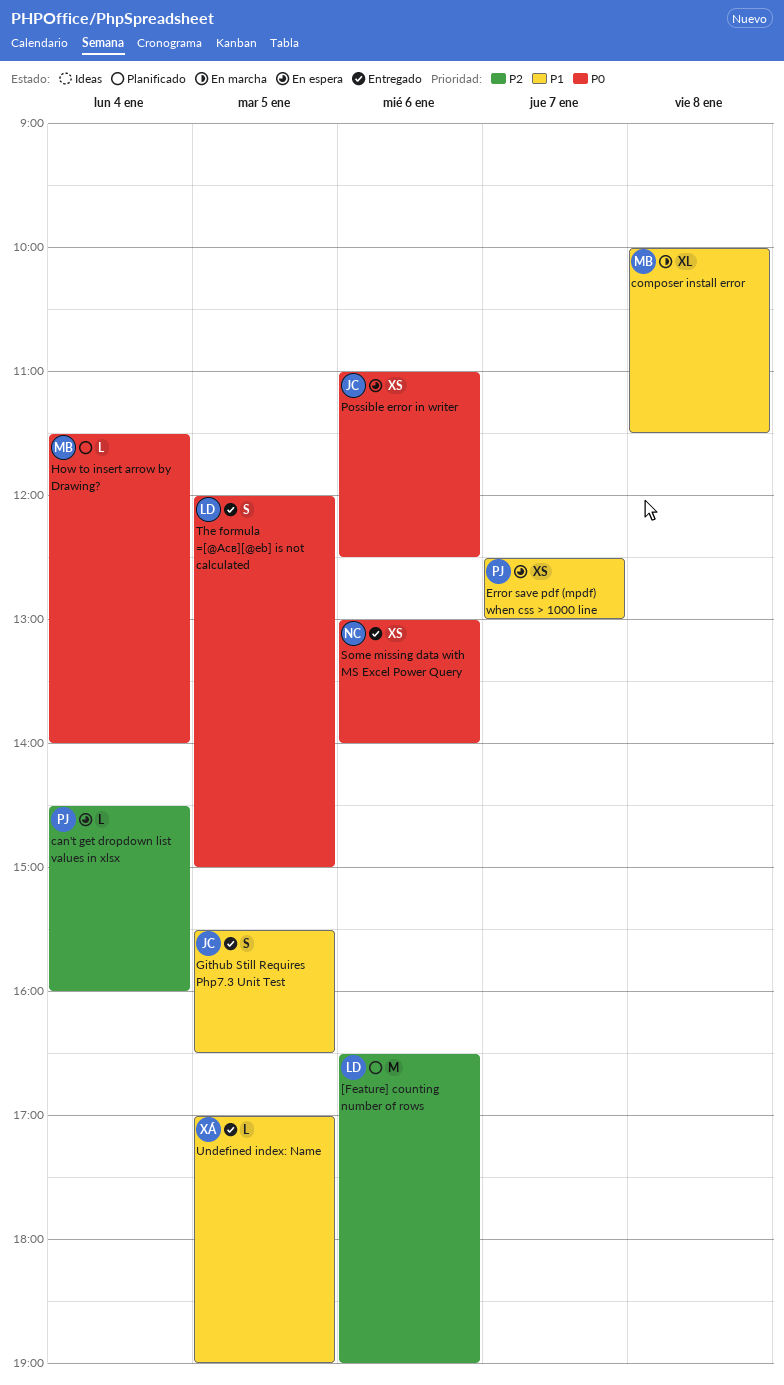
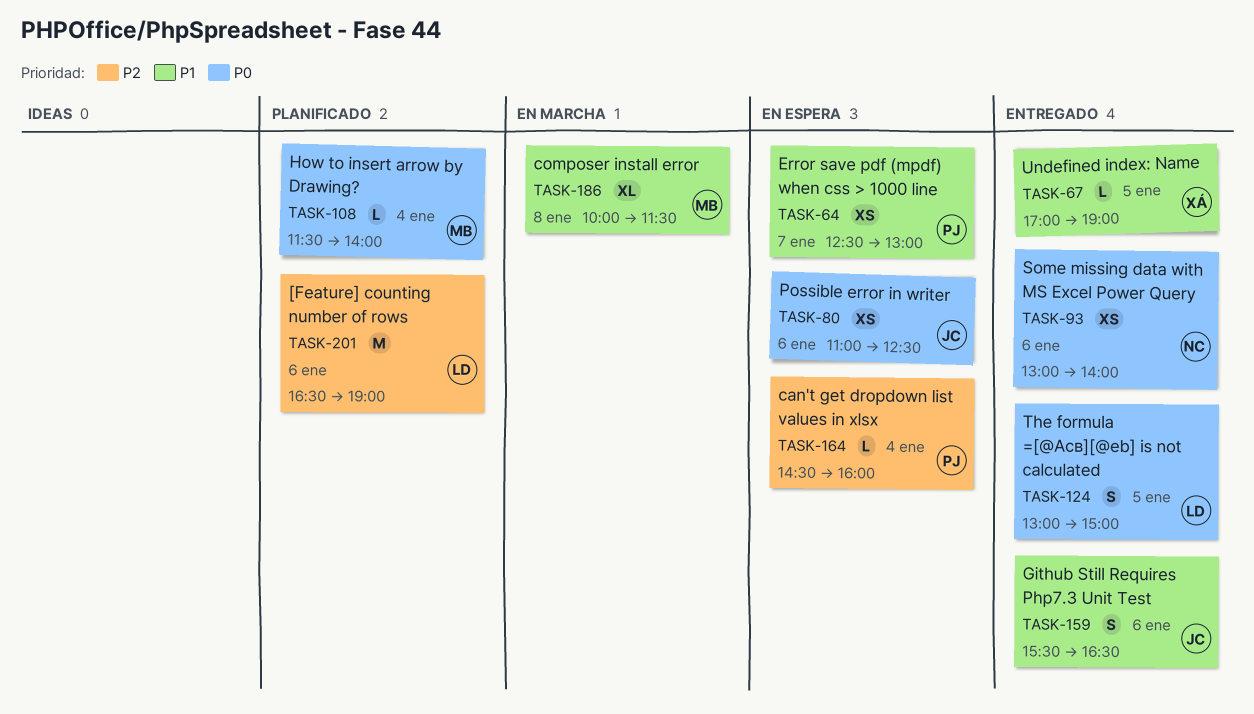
Github Still Requires Php7.3 Unit Test, day: Jan 5 -> Jan 6
The formula =[@Асв][@eb] is not calculated, begins: 12:00 -> 13:00

